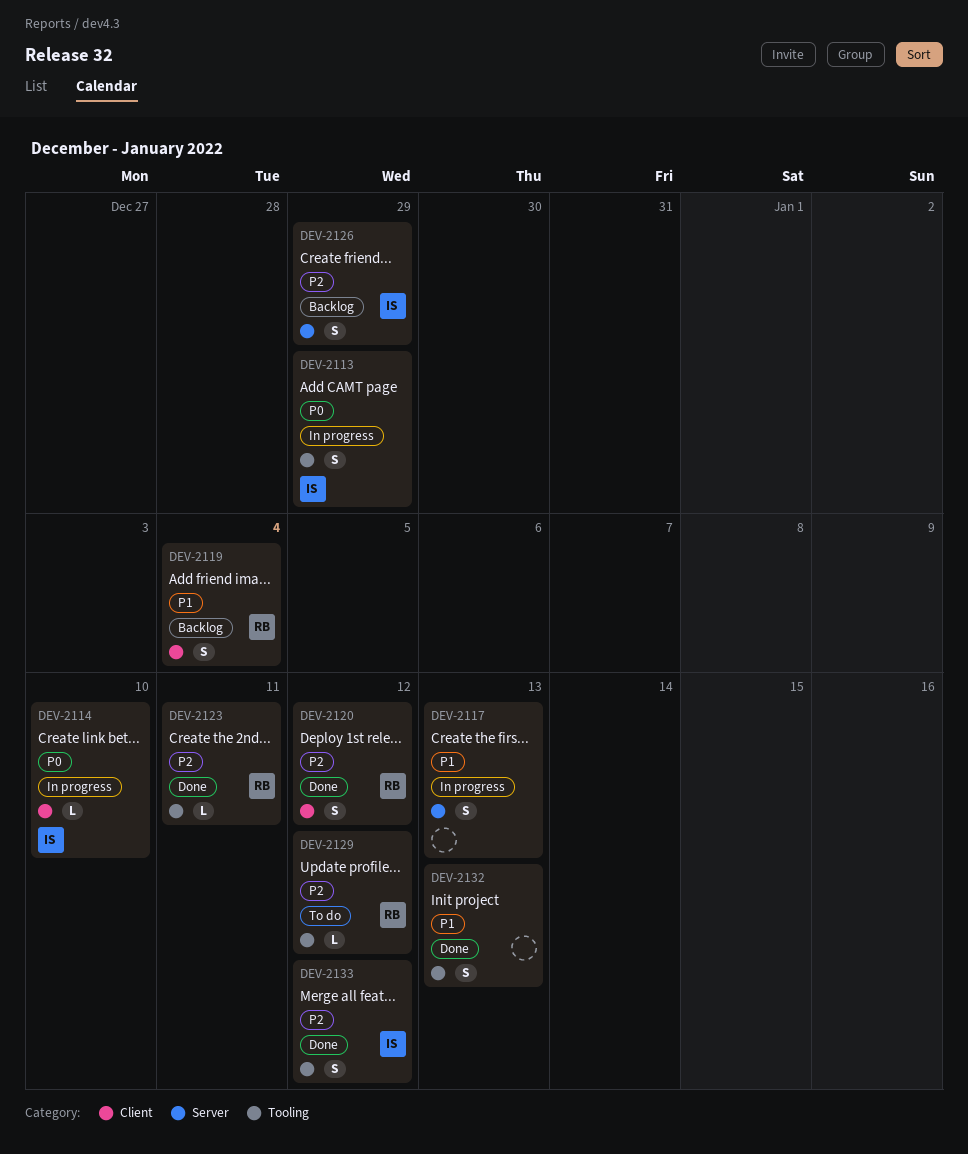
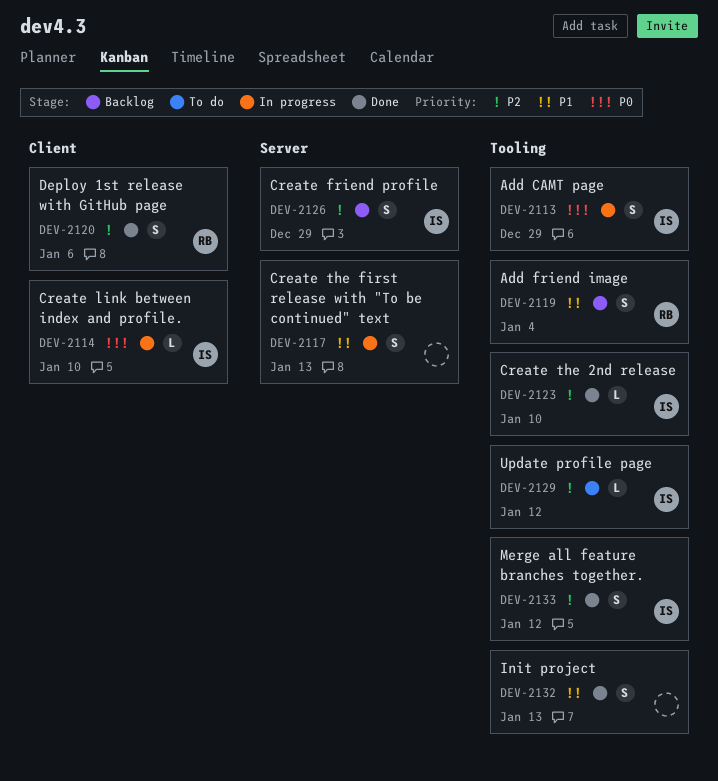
DEV-2119, label: Client -> Tooling
DEV-2120, due: Jan 12 -> Jan 6
DEV-2123, owner: RB -> IS
DEV-2123, due: Jan 11 -> Jan 10
DEV-2129, owner: RB -> IS

